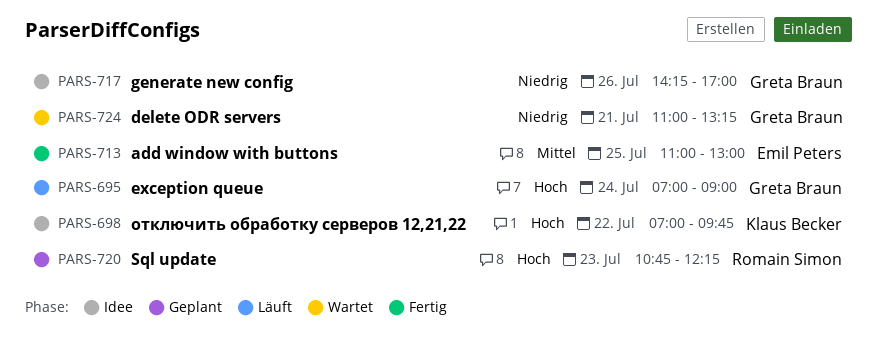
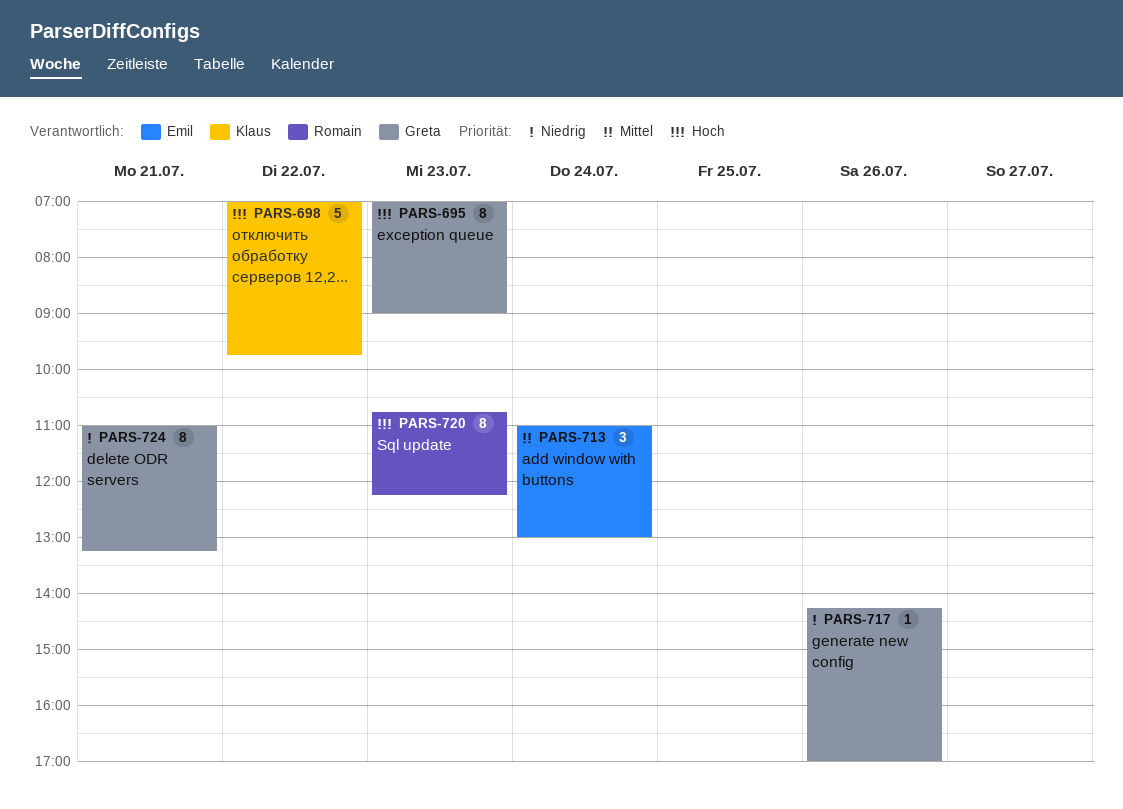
PARS-695, day: Jul 24 -> Jul 23
PARS-713, day: Jul 25 -> Jul 24

